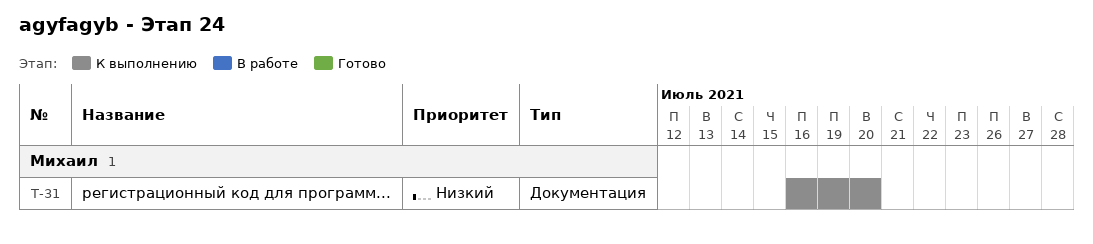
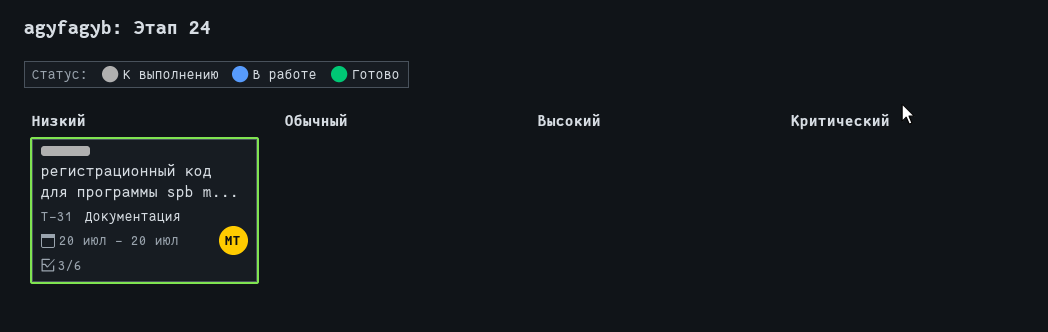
T-31, start: Jul 16 -> Jul 20

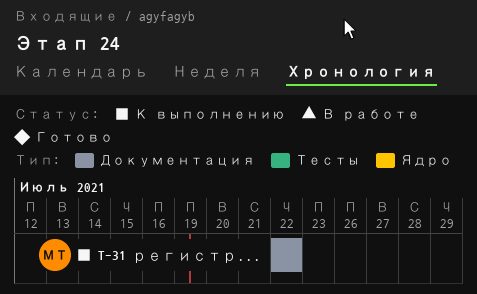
T-31, start: Jul 20 -> Jul 22
T-31, due: Jul 20 -> Jul 22

